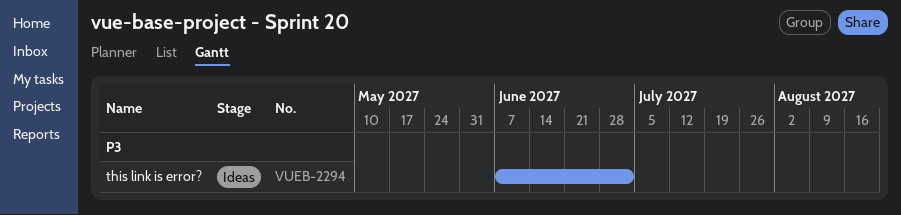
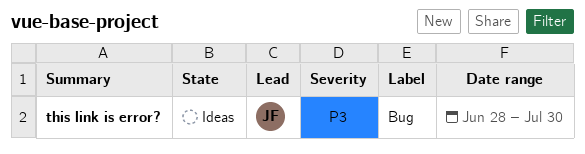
this link is error?, start: Jun 7 -> Jun 28
this link is error?, due: Jul 2 -> Jul 30

